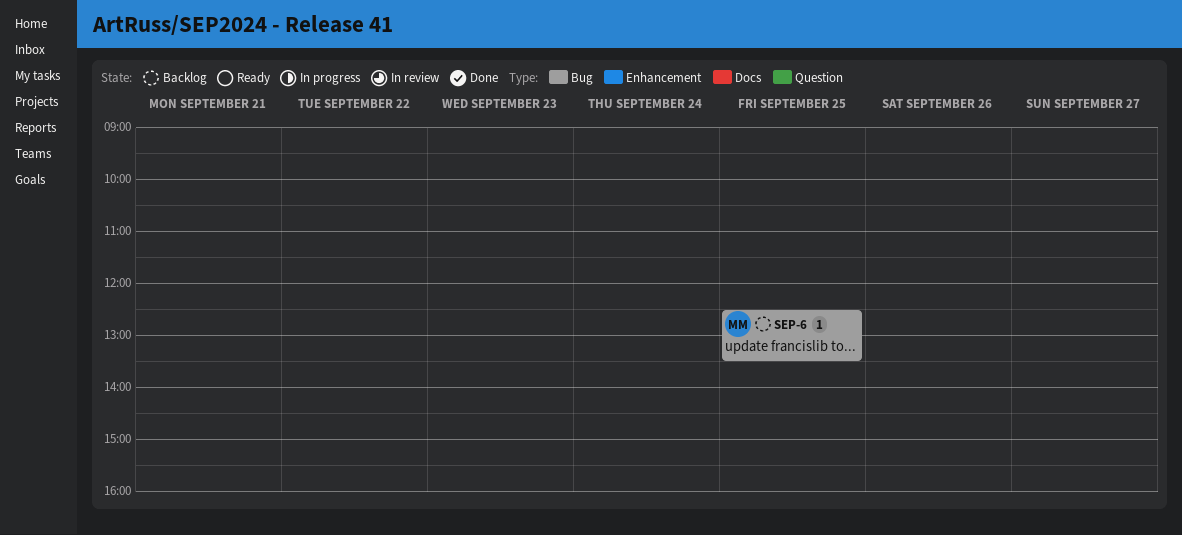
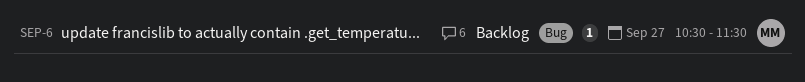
SEP-6, day: Sep 25 -> Sep 27
SEP-6, begins: 12:30 -> 10:30
SEP-6, ends: 13:30 -> 11:30

